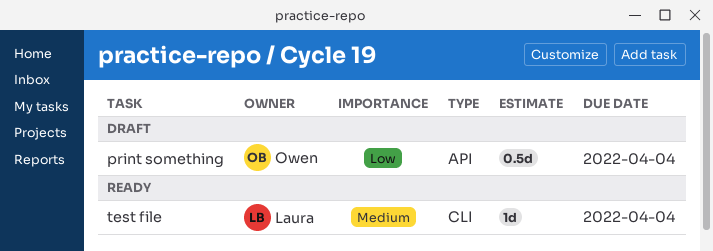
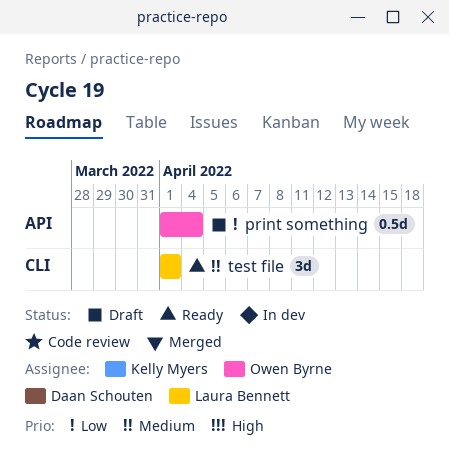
test file, estimate: 1d -> 3d
test file, due: Apr 4 -> Apr 1

